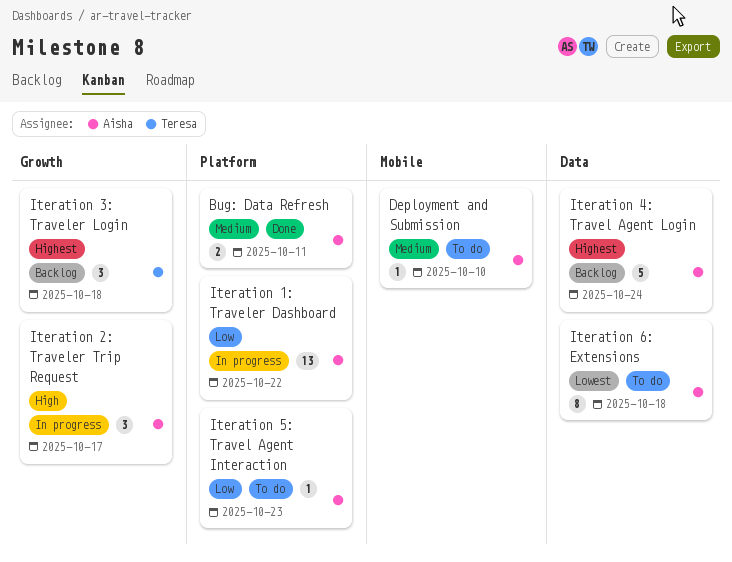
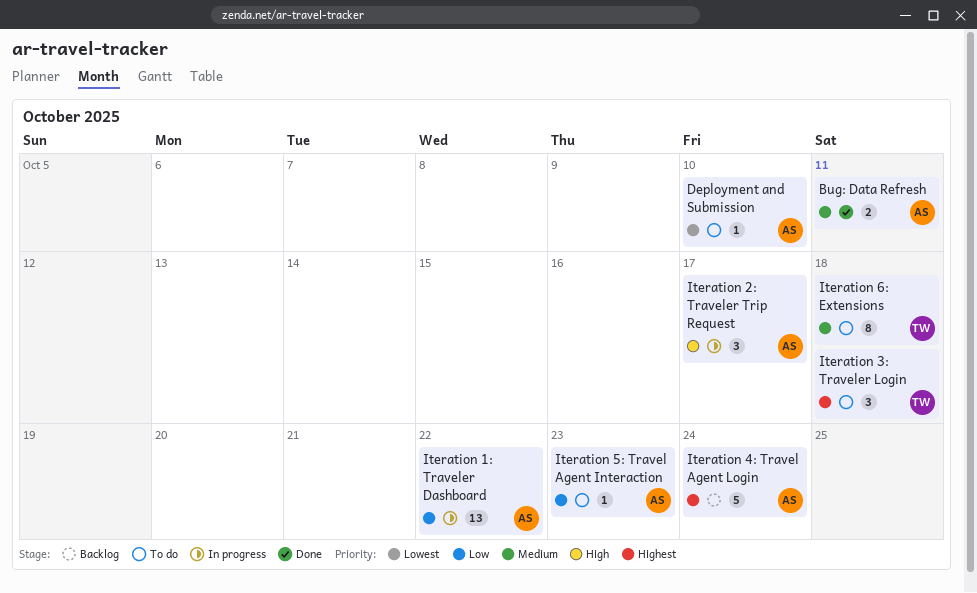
Deployment and Submission, priority: Medium -> Lowest
Iteration 3: Traveler Login, status: Backlog -> To do
Iteration 6: Extensions, owner: Aisha -> Teresa
Iteration 6: Extensions, priority: Lowest -> Medium

